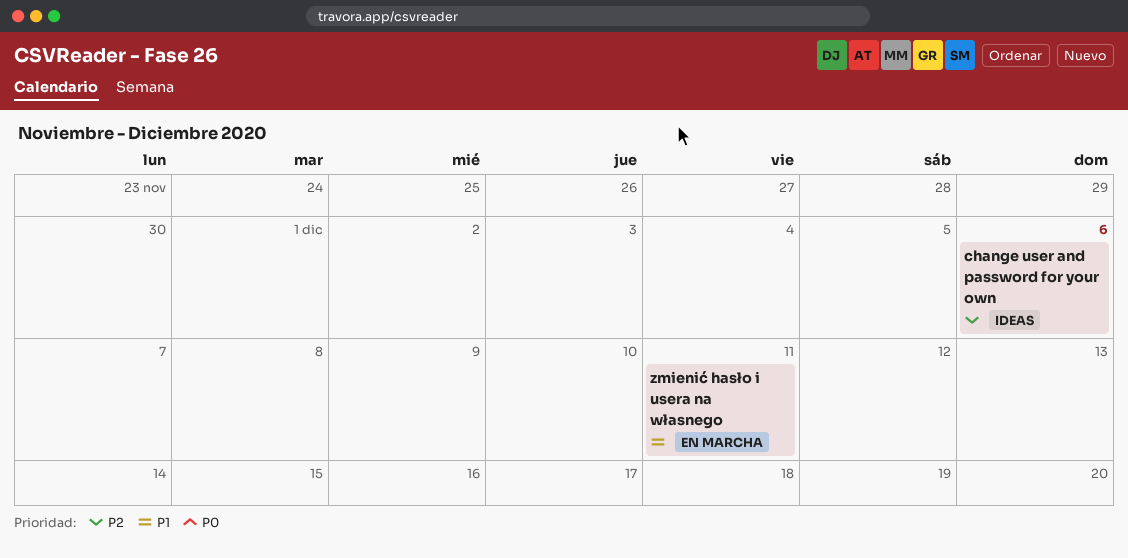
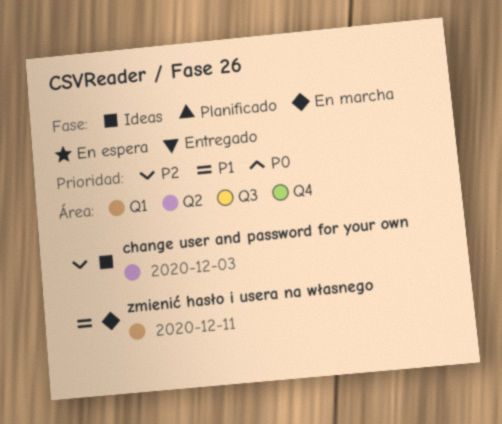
change user and password for your own, due: Dec 6 -> Dec 3

